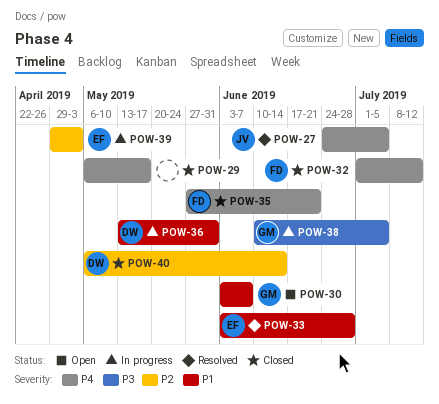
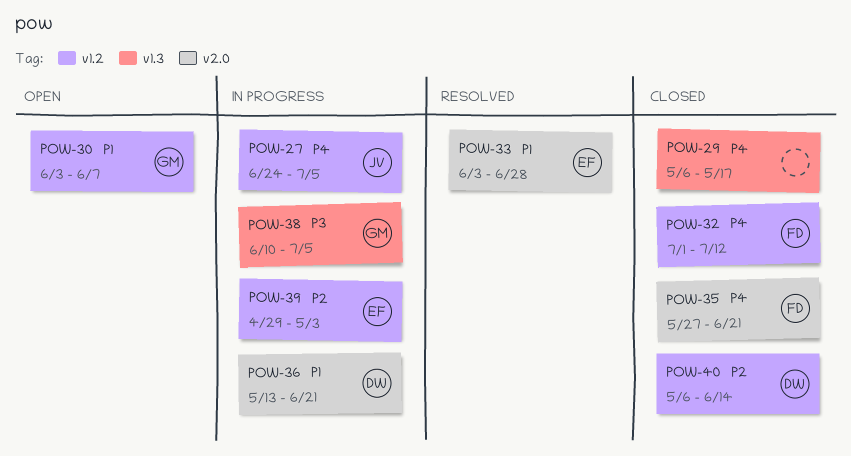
POW-27, status: Resolved -> In progress
POW-36, due: May 31 -> Jun 21

